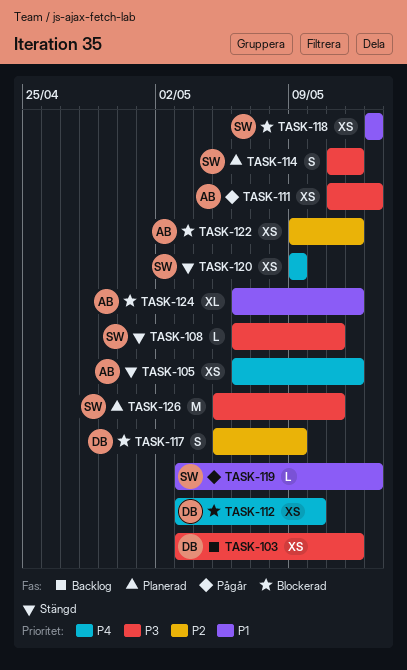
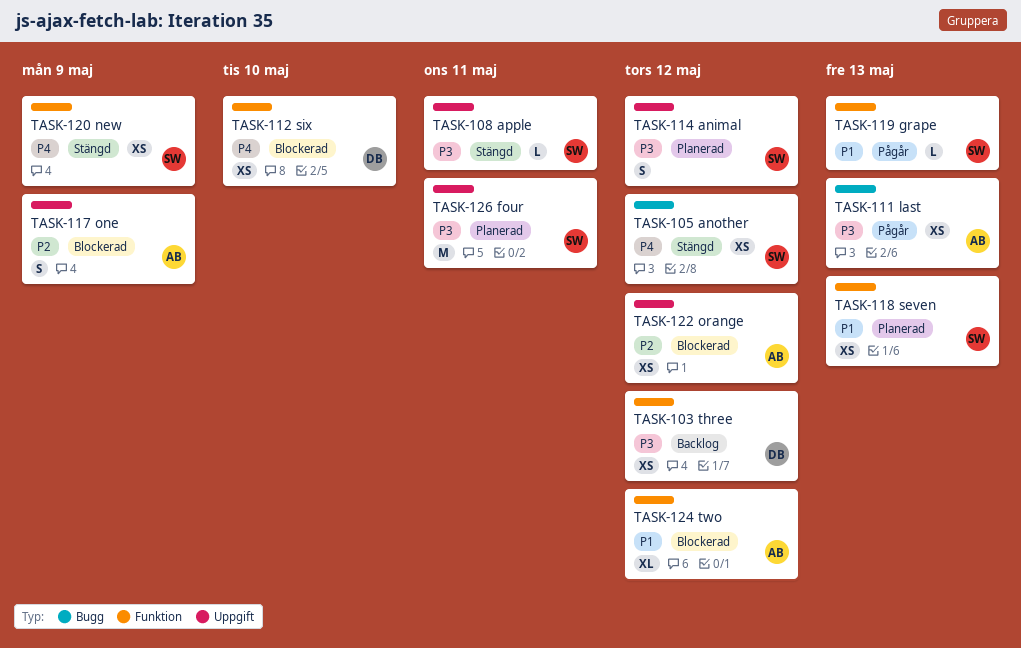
TASK-105, owner: AB -> SW
TASK-117, owner: DB -> AB
TASK-118, status: Blockerad -> Planerad

